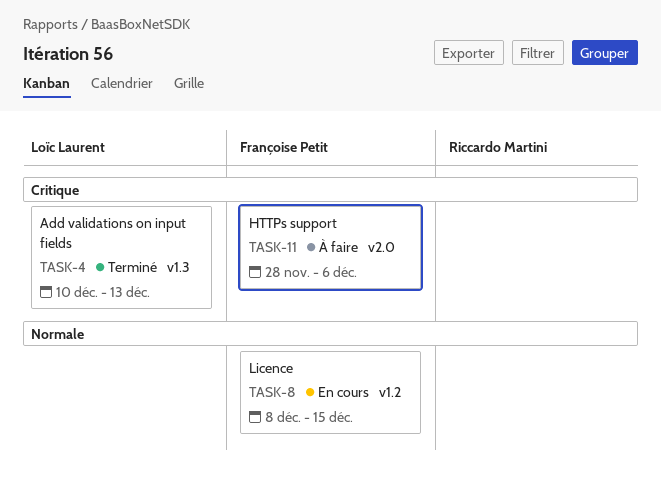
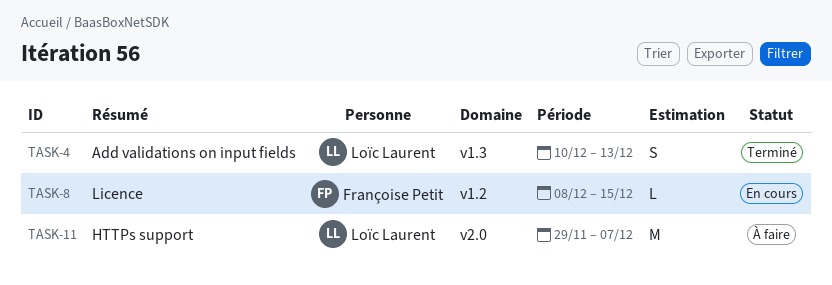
TASK-11, owner: Françoise Petit -> Loïc Laurent
TASK-11, start: Nov 28 -> Nov 29
TASK-11, due: Dec 6 -> Dec 7

